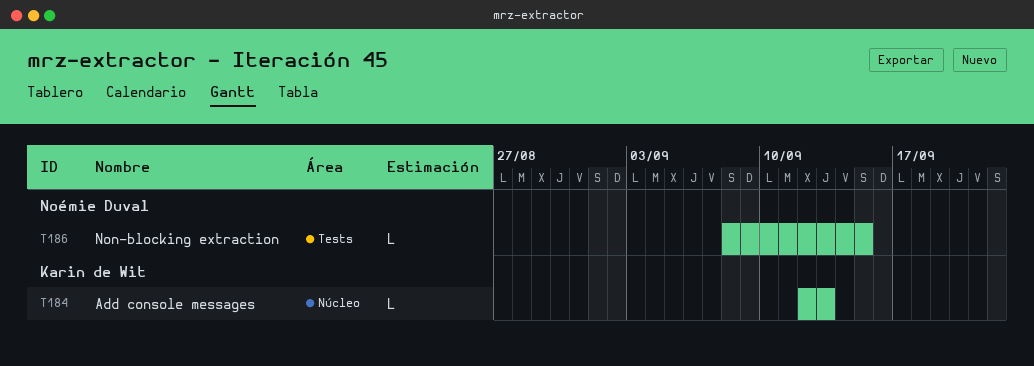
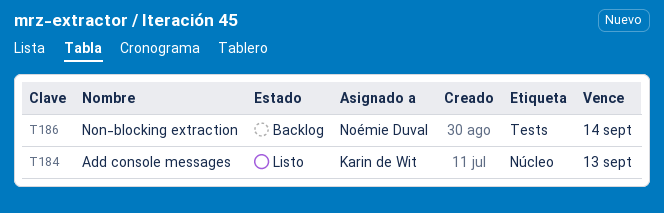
T186, due: Sep 15 -> Sep 14

